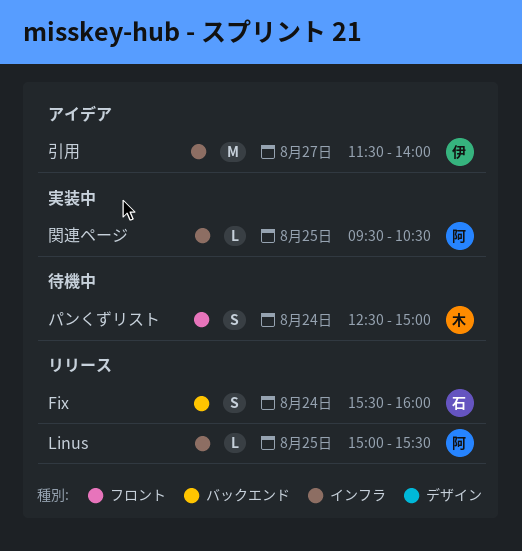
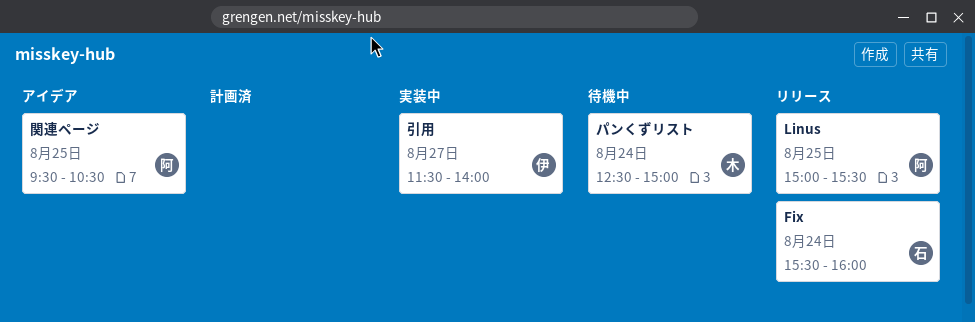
引用, status: アイデア -> 実装中
関連ページ, status: 実装中 -> アイデア

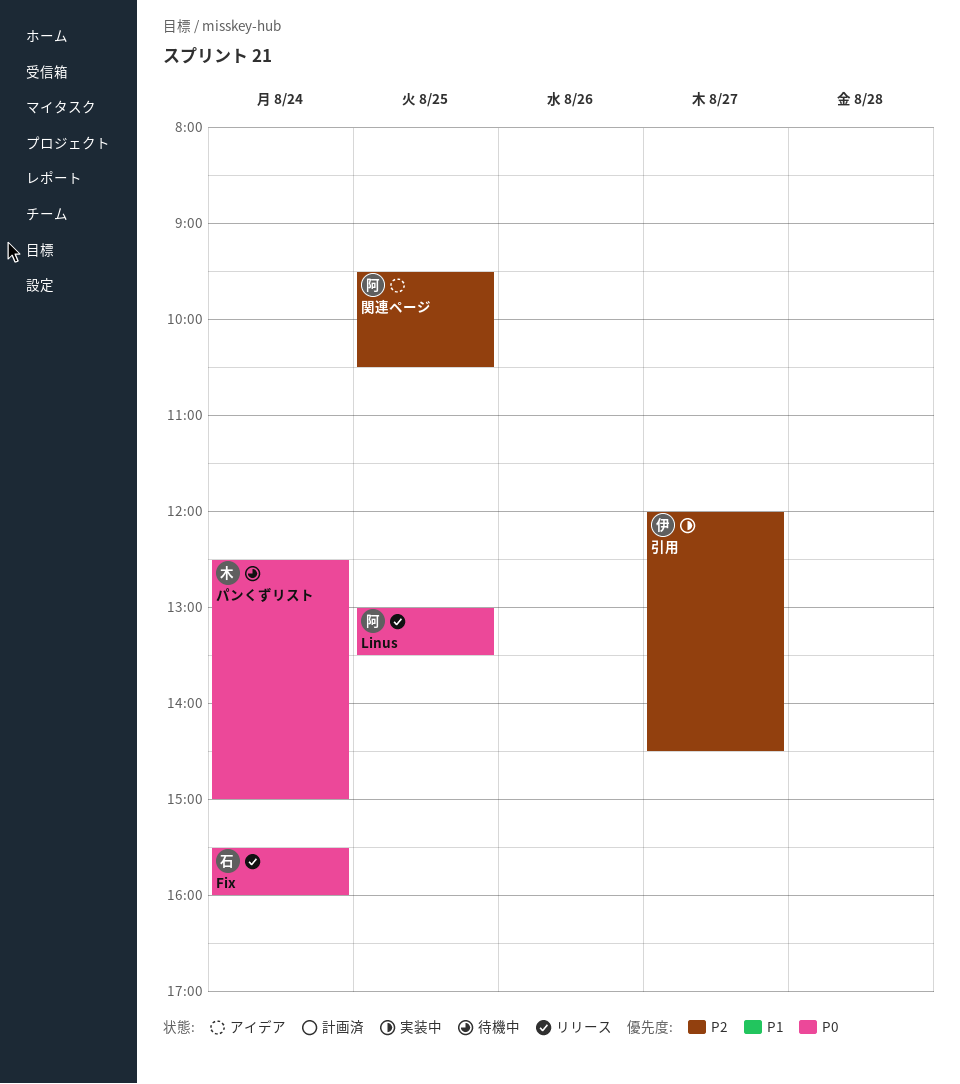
Linus, begins: 15:00 -> 13:00
Linus, ends: 15:30 -> 13:30
引用, begins: 11:30 -> 12:00
引用, ends: 14:00 -> 14:30

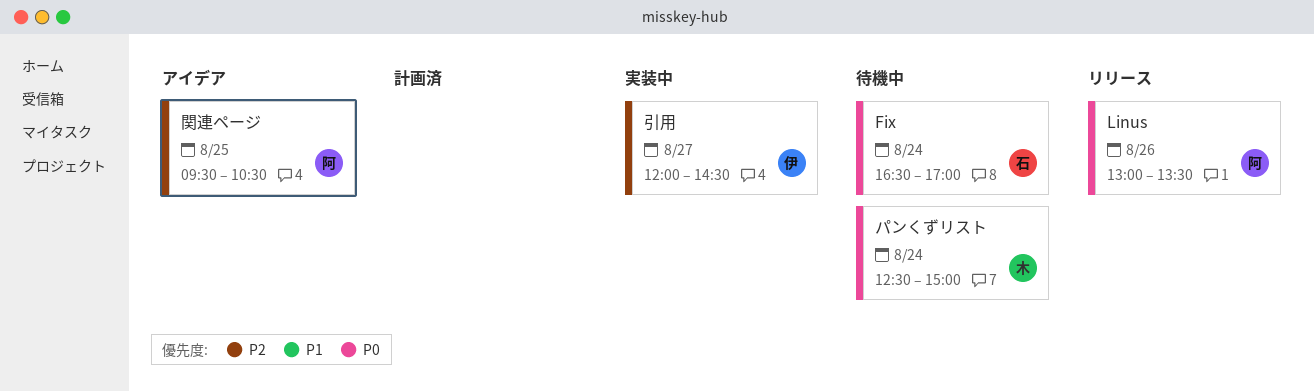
Fix, status: リリース -> 待機中
Fix, begins: 15:30 -> 16:30
Fix, ends: 16:00 -> 17:00
Linus, day: Aug 25 -> Aug 26

